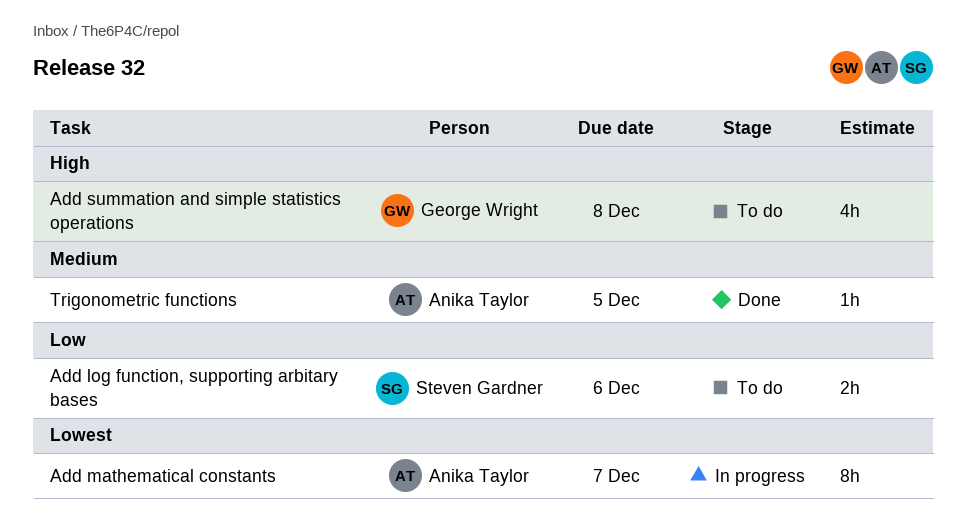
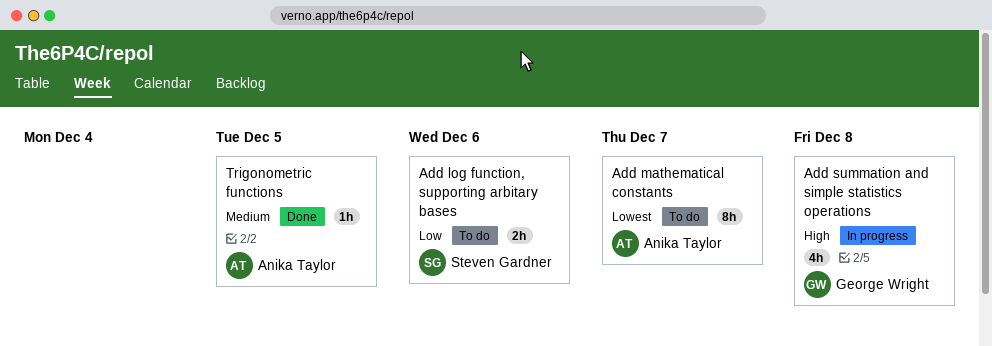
Add mathematical constants, status: In progress -> To do
Add summation and simple statistics operations, status: To do -> In progress

